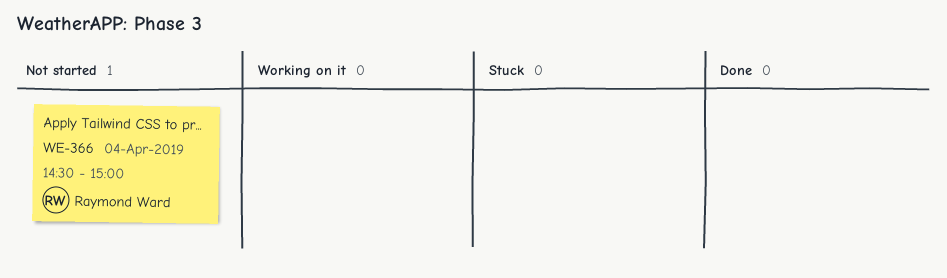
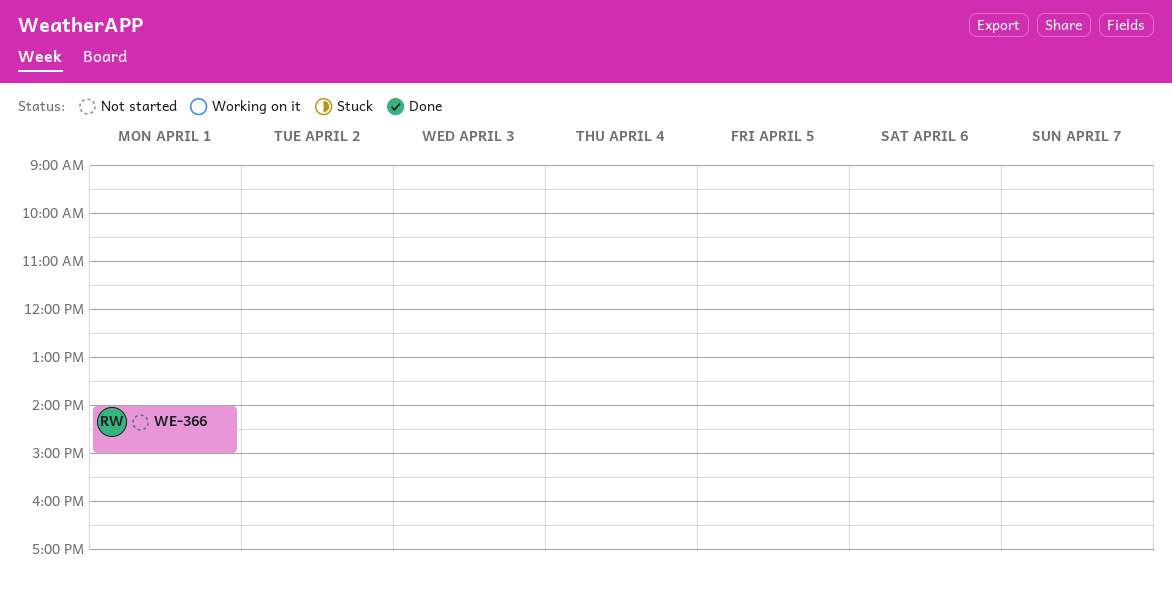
WE-366, day: Apr 4 -> Apr 1
WE-366, begins: 14:30 -> 14:00

